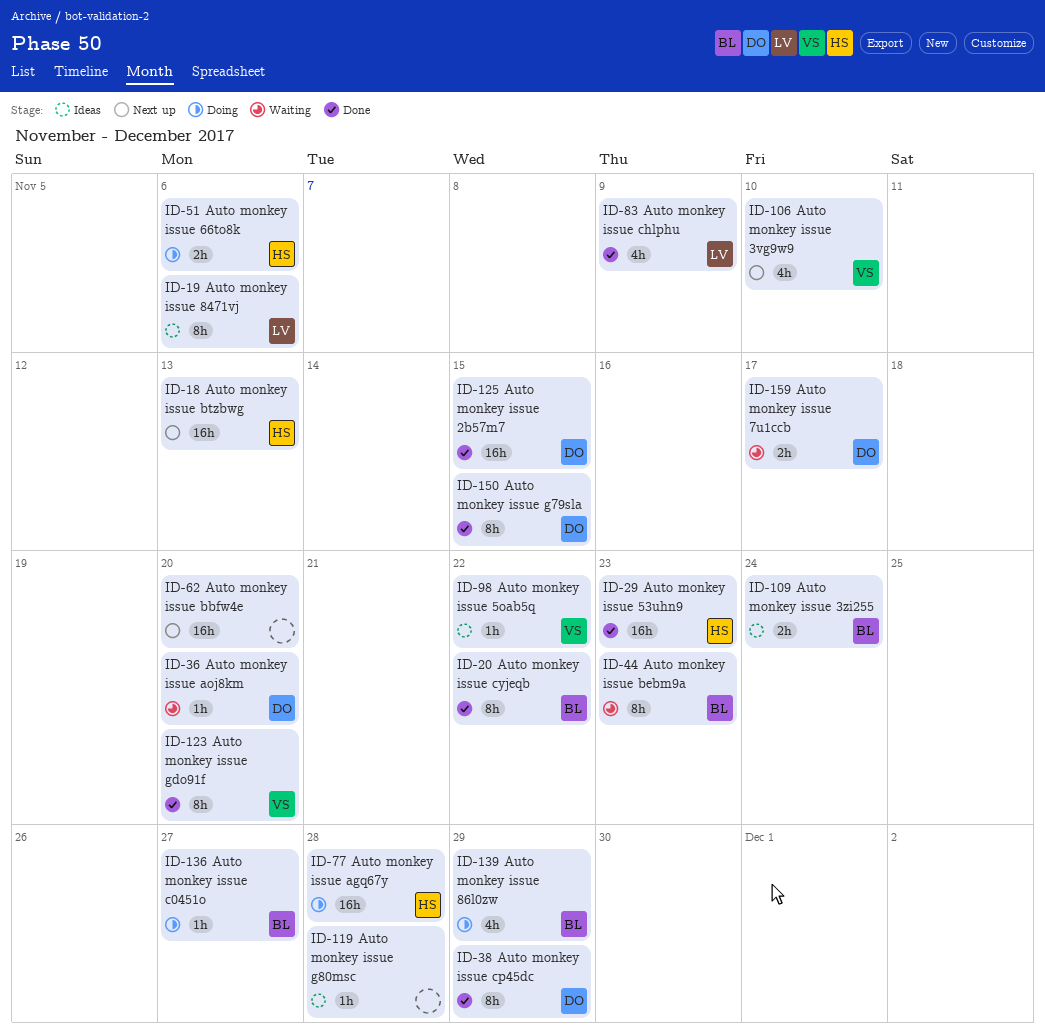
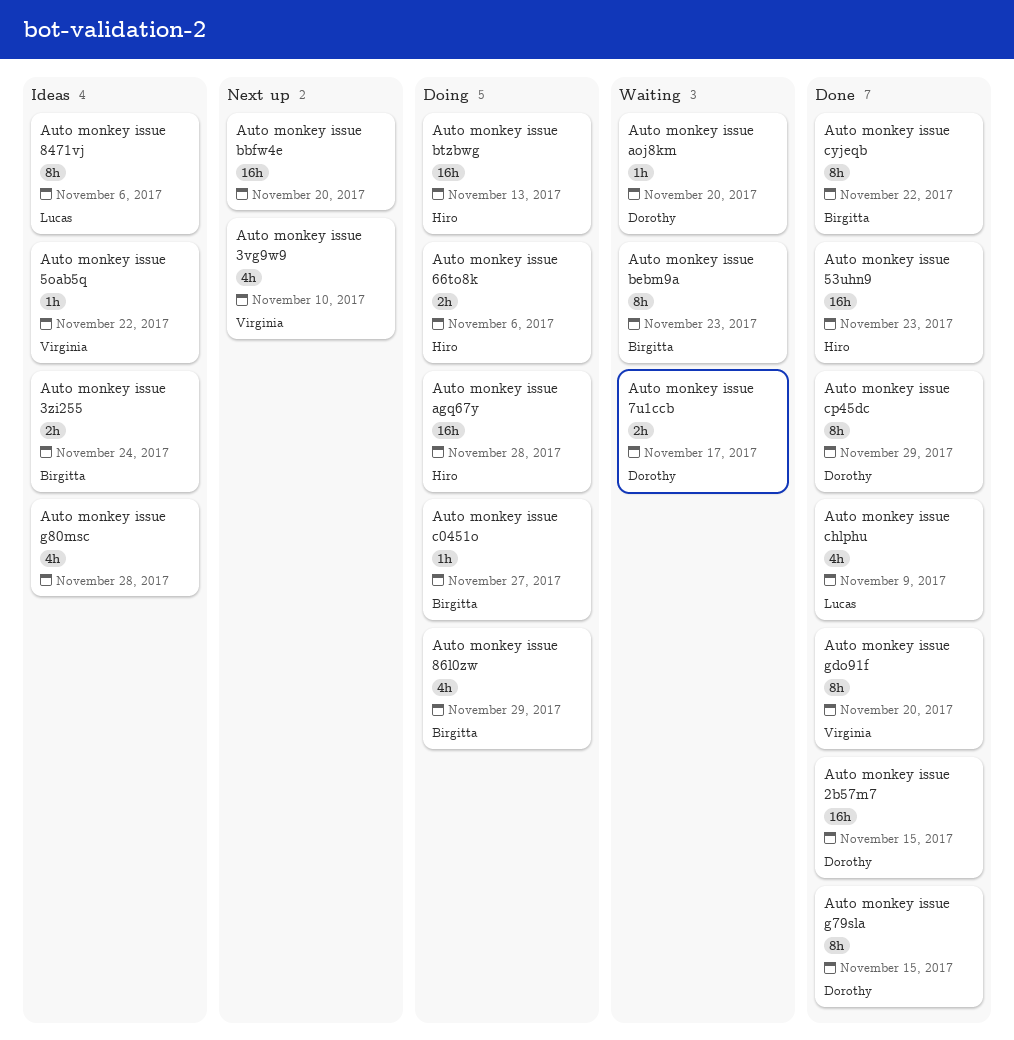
Auto monkey issue btzbwg, status: Next up -> Doing
Auto monkey issue g80msc, estimate: 1h -> 4h

